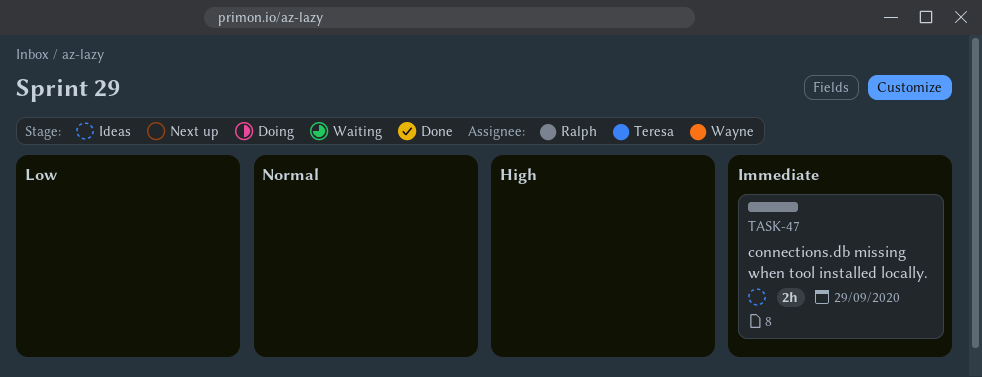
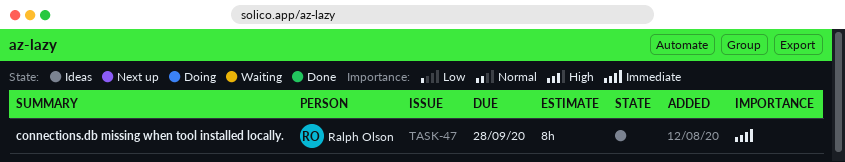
TASK-47, estimate: 2h -> 8h
TASK-47, due: Sep 29 -> Sep 28

